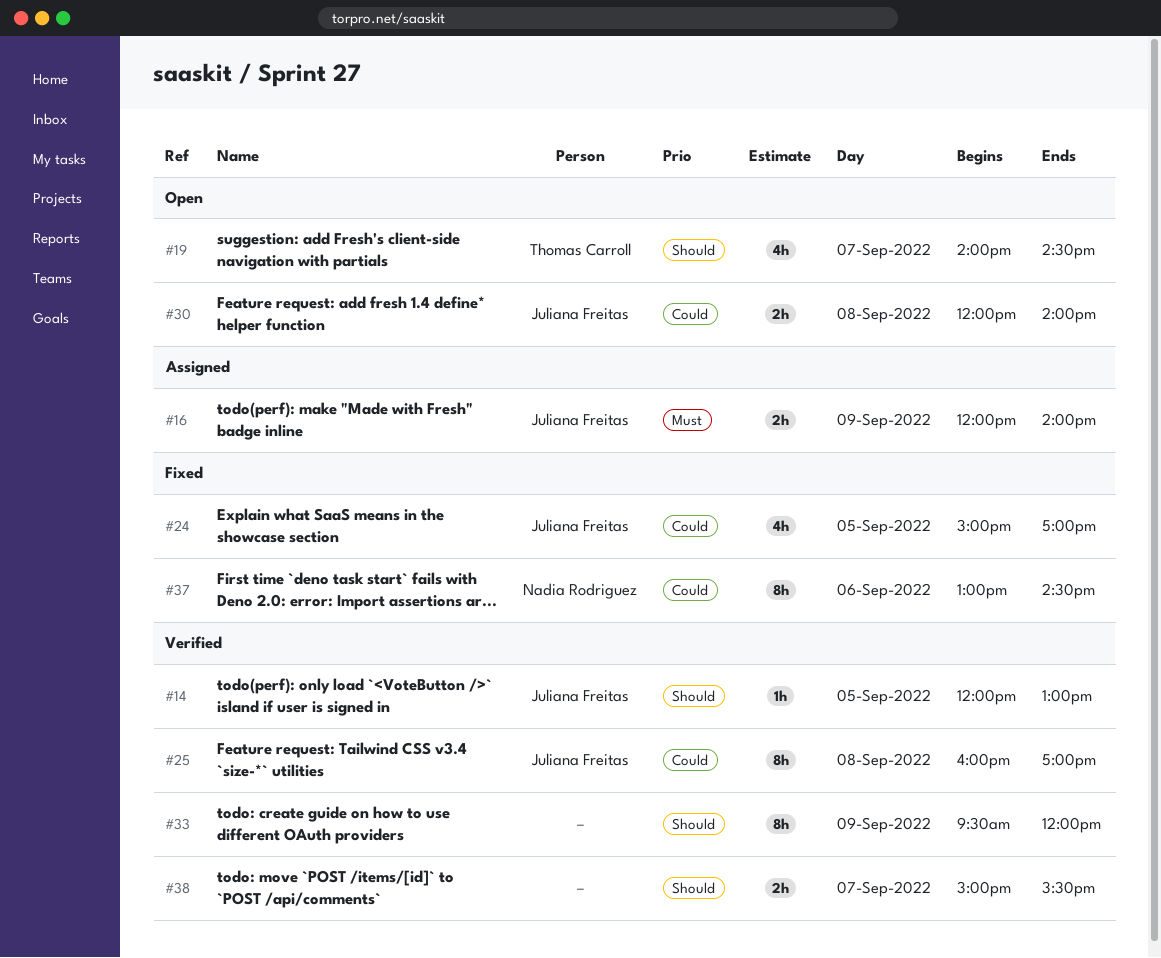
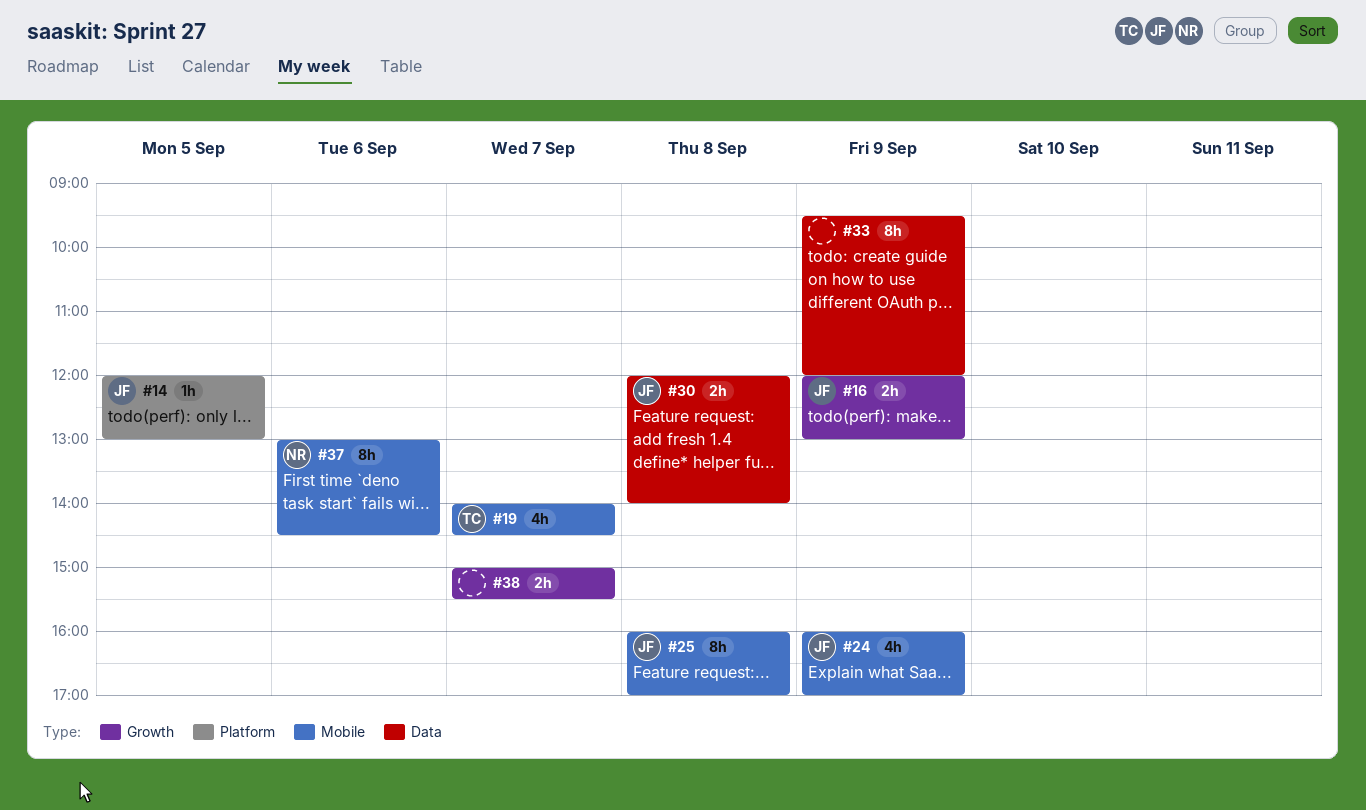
#16, ends: 14:00 -> 13:00
#24, day: Sep 5 -> Sep 9
#24, begins: 15:00 -> 16:00

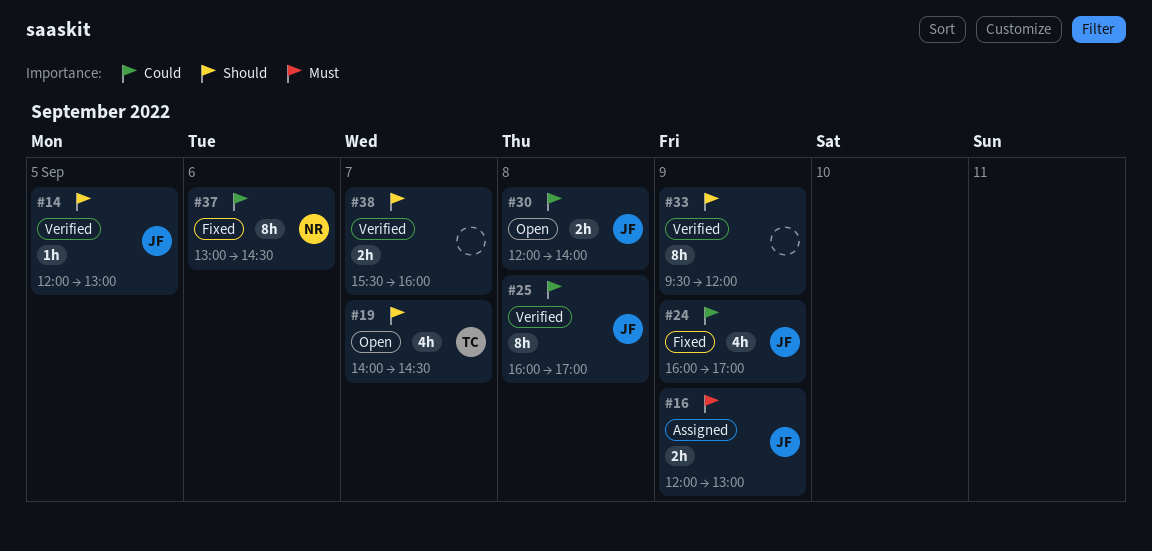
#38, begins: 15:00 -> 15:30
#38, ends: 15:30 -> 16:00

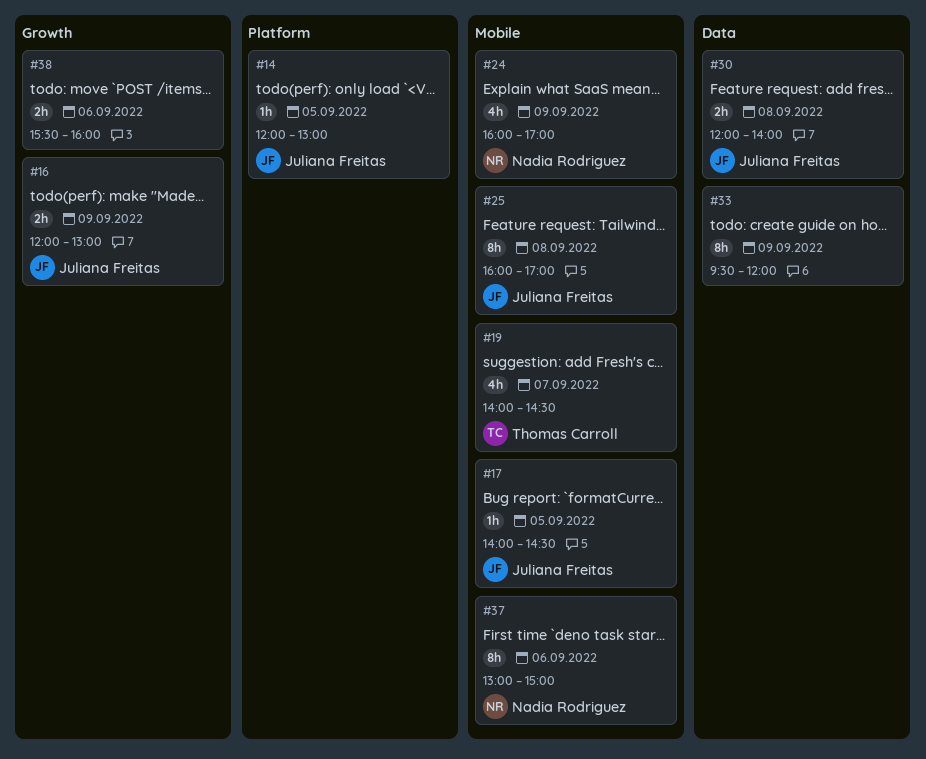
#17: none -> present
#24, owner: Juliana Freitas -> Nadia Rodriguez
#37, ends: 14:30 -> 15:00
#38, day: Sep 7 -> Sep 6

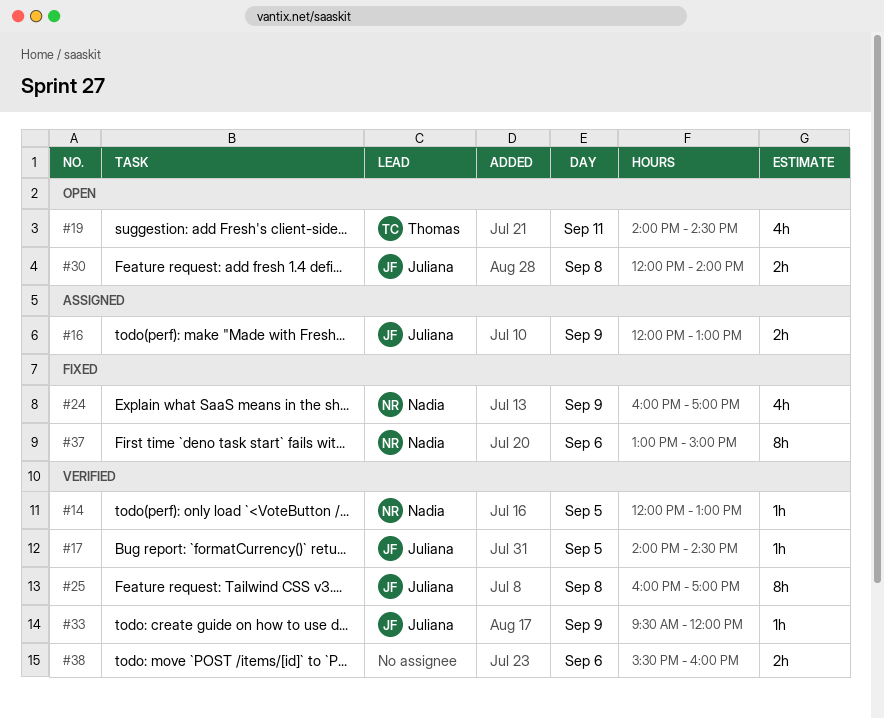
#14, owner: Juliana Freitas -> Nadia Rodriguez
#19, day: Sep 7 -> Sep 11
#33, owner: none -> Juliana Freitas
#33, estimate: 8h -> 1h

